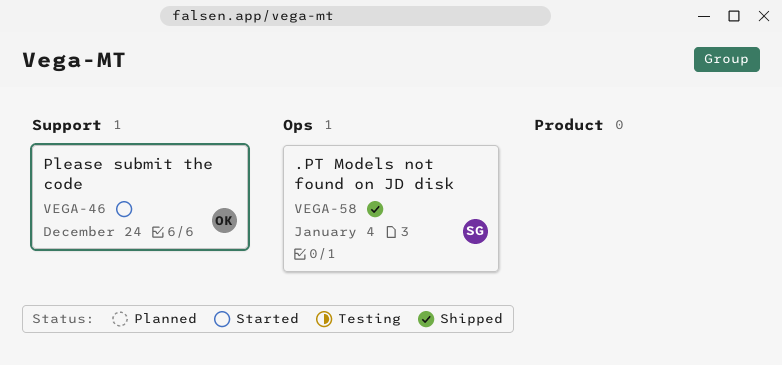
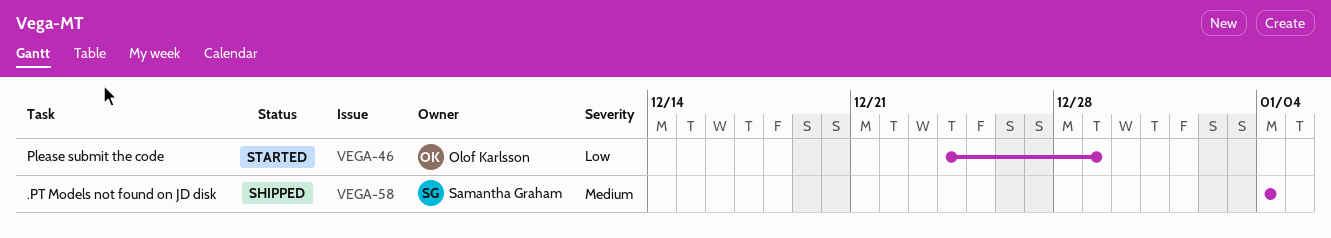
VEGA-46, due: Dec 24 -> Dec 29

